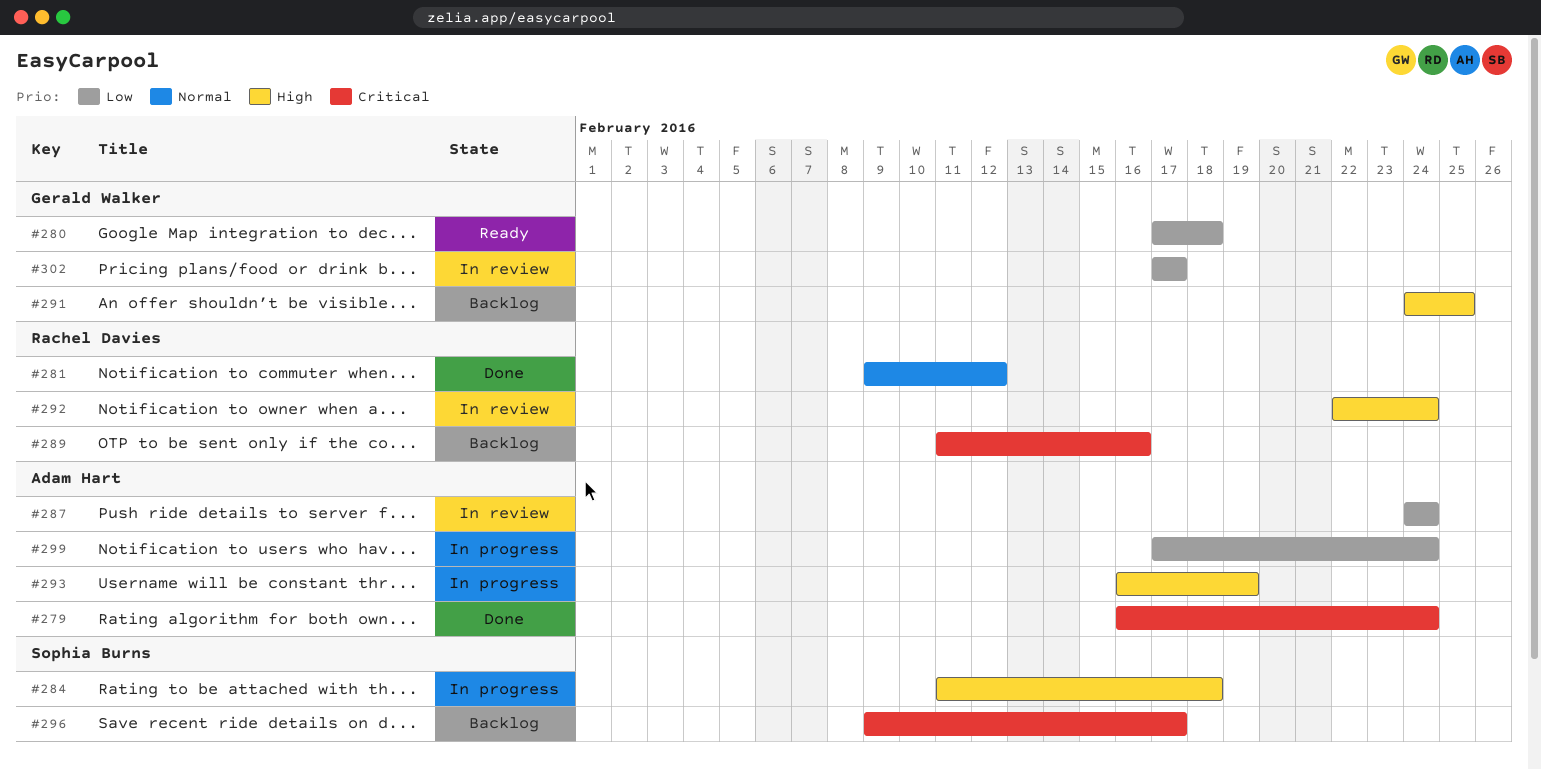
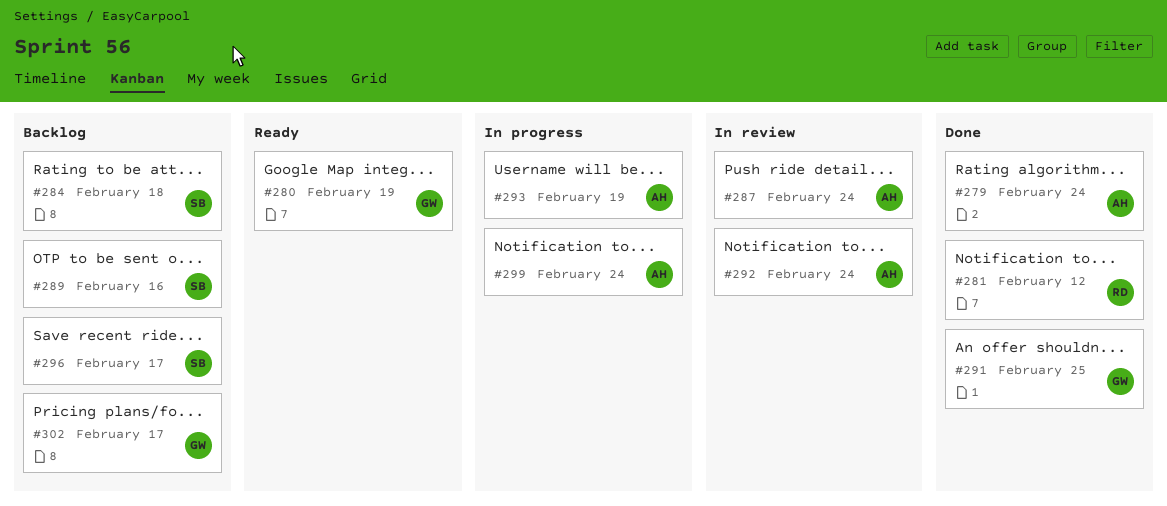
#280, due: Feb 18 -> Feb 19
#284, status: In progress -> Backlog
#289, owner: Rachel Davies -> Sophia Burns
#291, status: Backlog -> Done
#292, owner: Rachel Davies -> Adam Hart
#302, status: In review -> Backlog

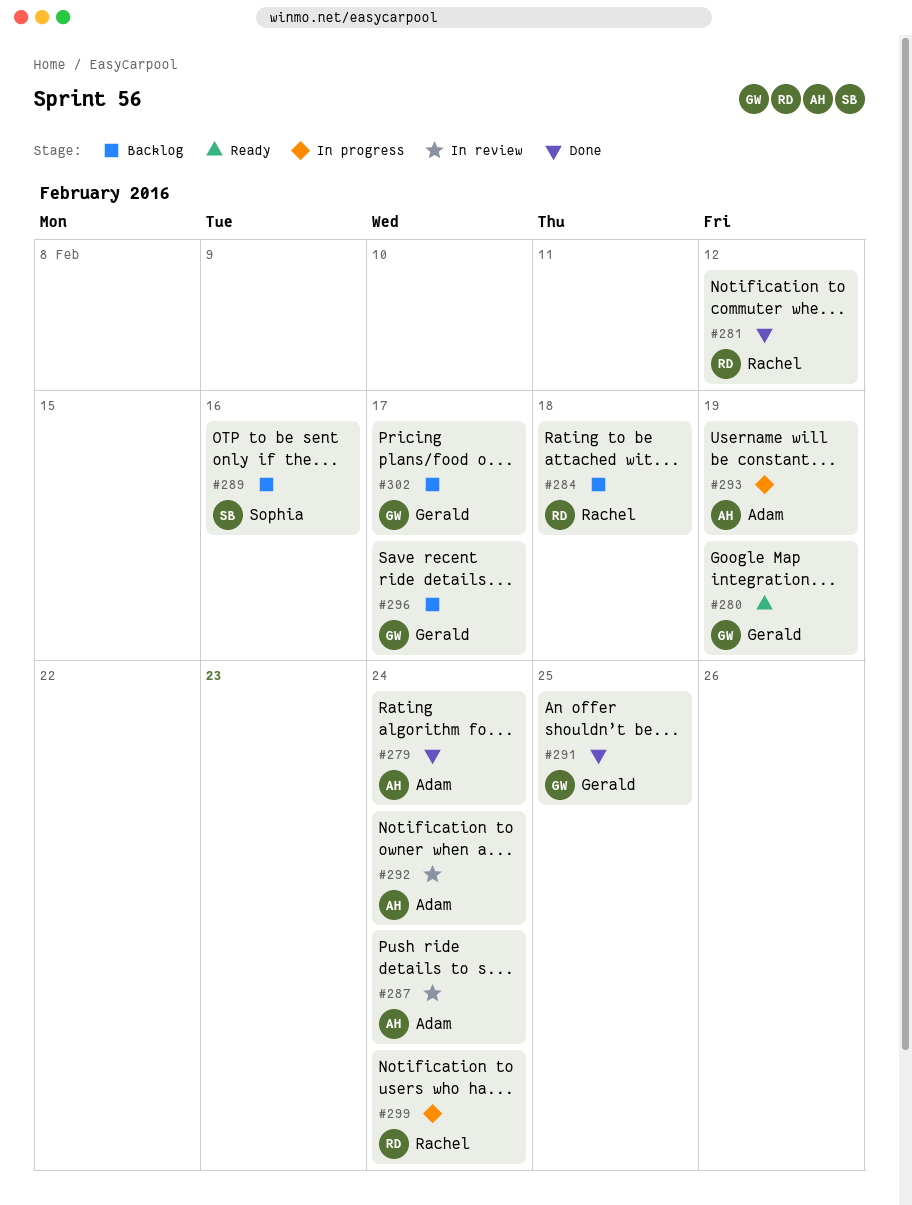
#284, owner: Sophia -> Rachel
#296, owner: Sophia -> Gerald
#299, owner: Adam -> Rachel

